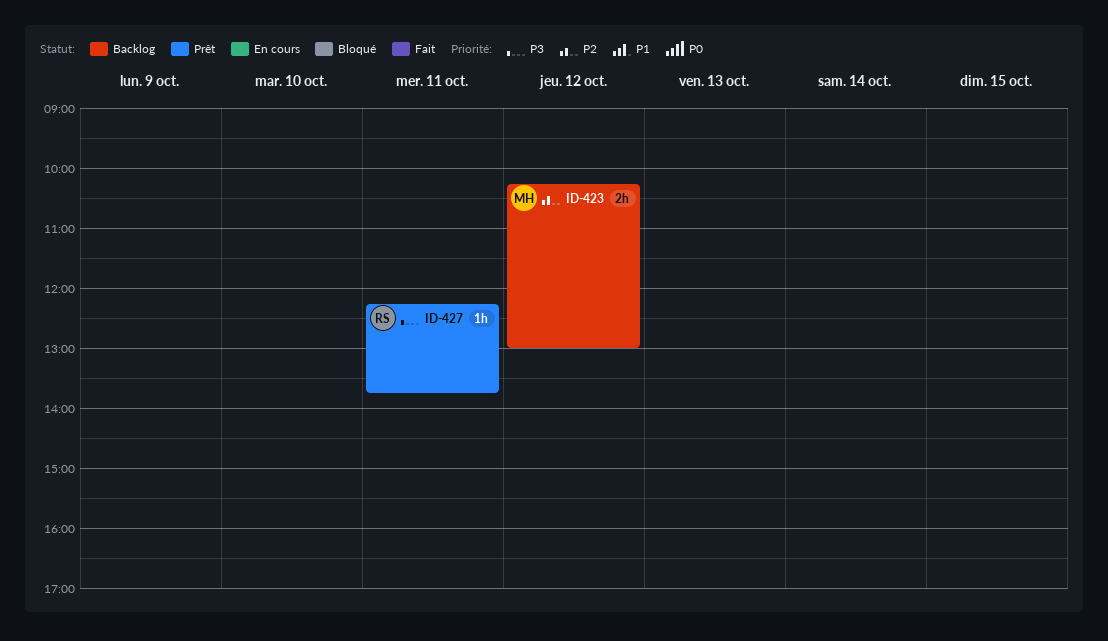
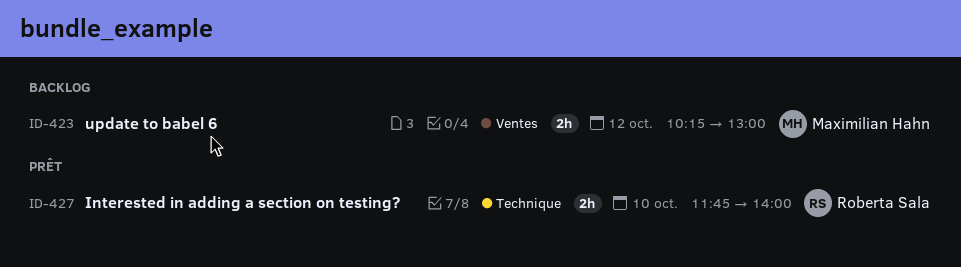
ID-427, estimate: 1h -> 2h
ID-427, day: Oct 11 -> Oct 10
ID-427, begins: 12:15 -> 11:45
ID-427, ends: 13:45 -> 14:00

